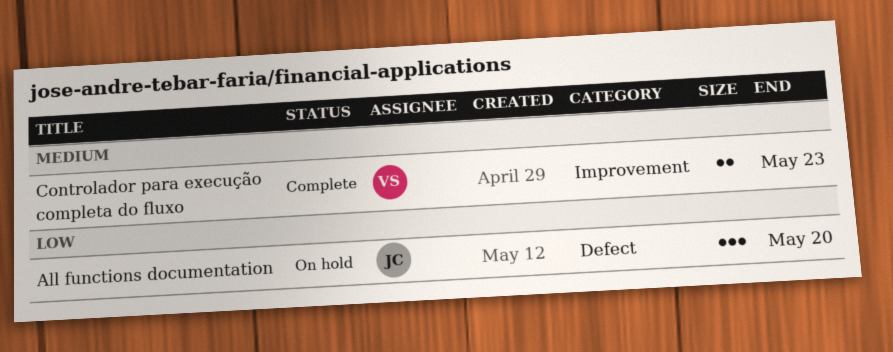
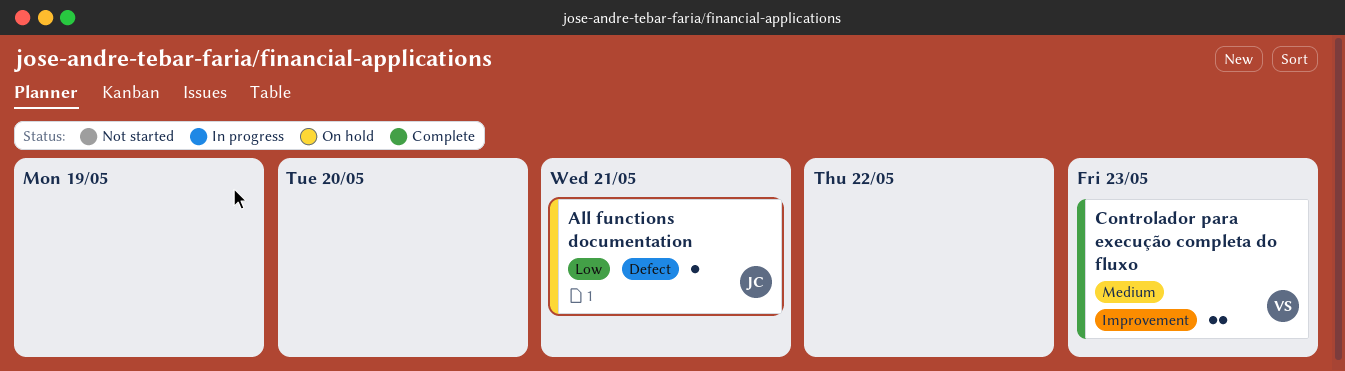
All functions documentation, estimate: 3 -> 1
All functions documentation, due: May 20 -> May 21

